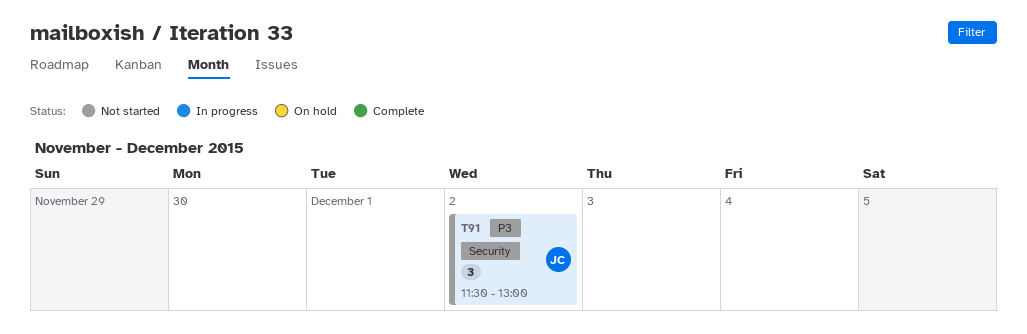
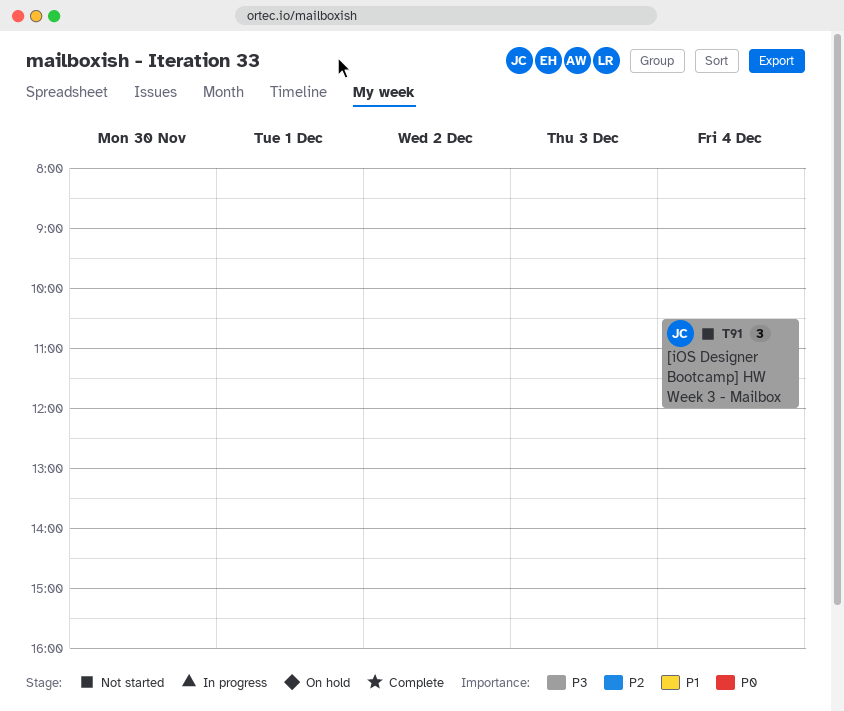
T91, day: Dec 2 -> Dec 4
T91, begins: 11:30 -> 10:30
T91, ends: 13:00 -> 12:00

